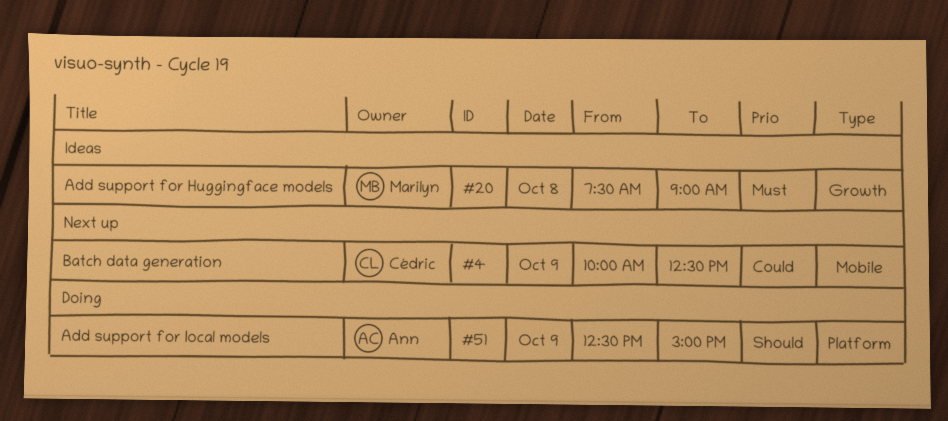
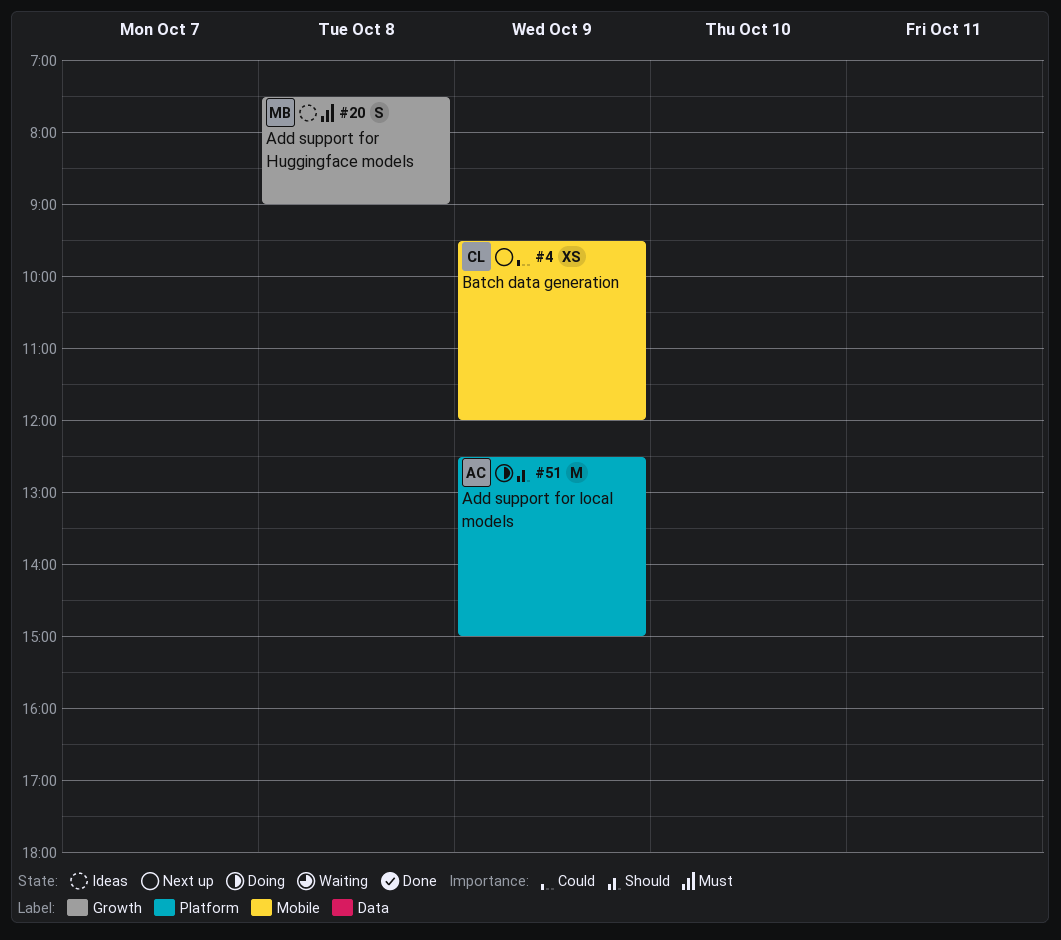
#4, begins: 10:00 -> 09:30
#4, ends: 12:30 -> 12:00

